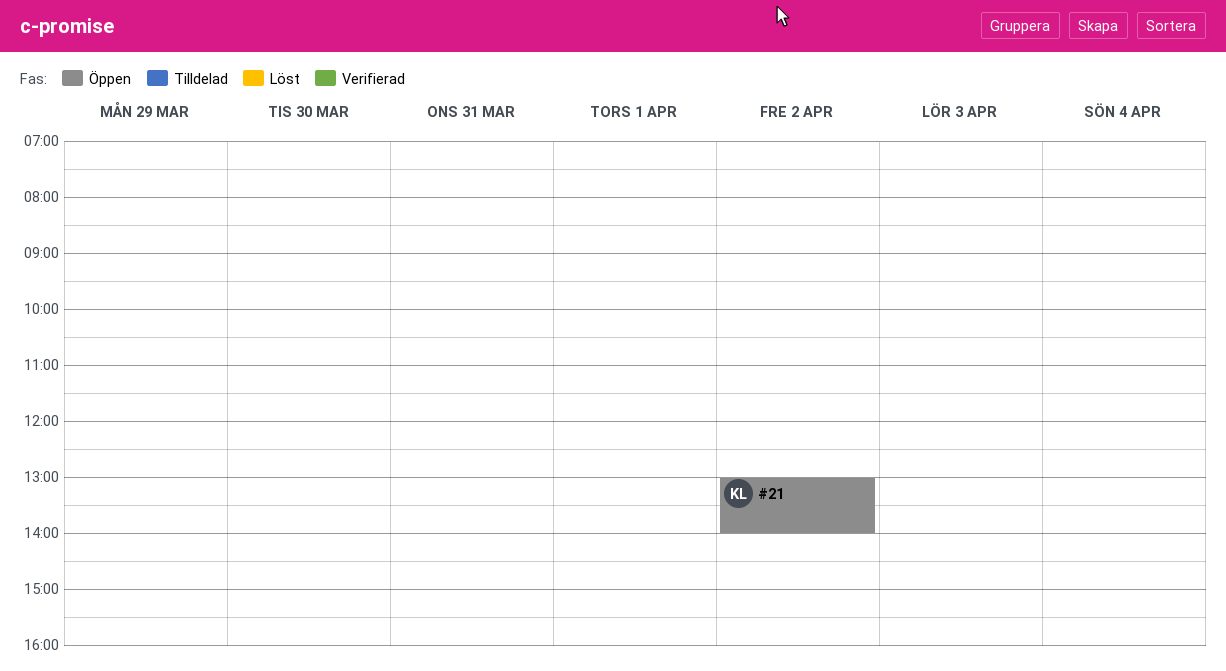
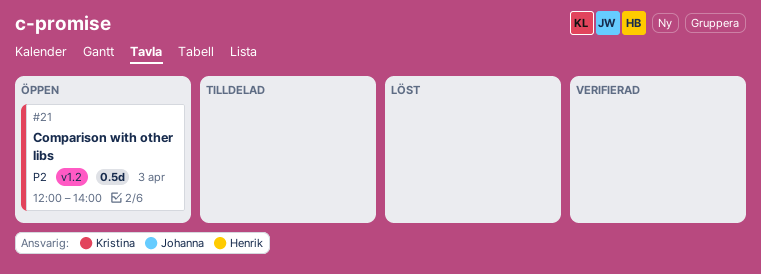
#21, day: Apr 2 -> Apr 3
#21, begins: 13:00 -> 12:00

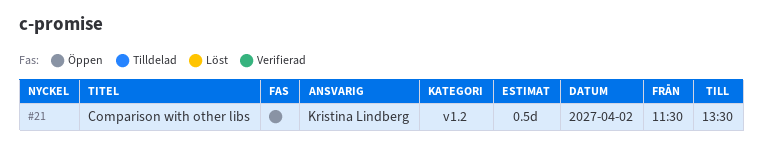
#21, day: Apr 3 -> Apr 2
#21, begins: 12:00 -> 11:30
#21, ends: 14:00 -> 13:30

